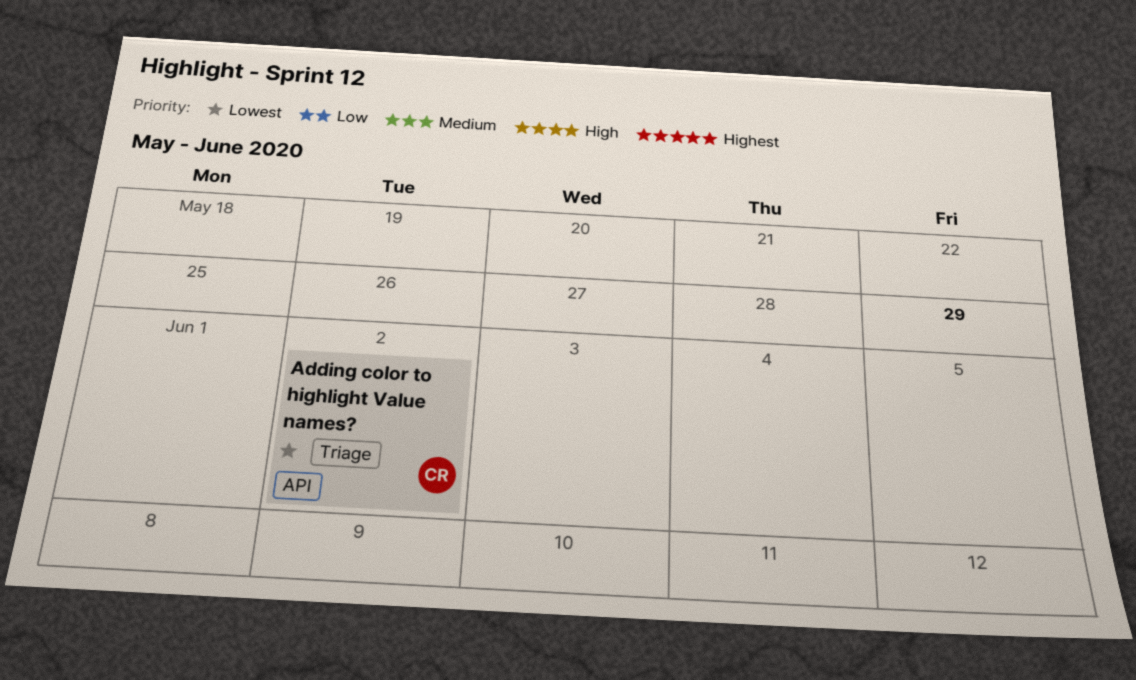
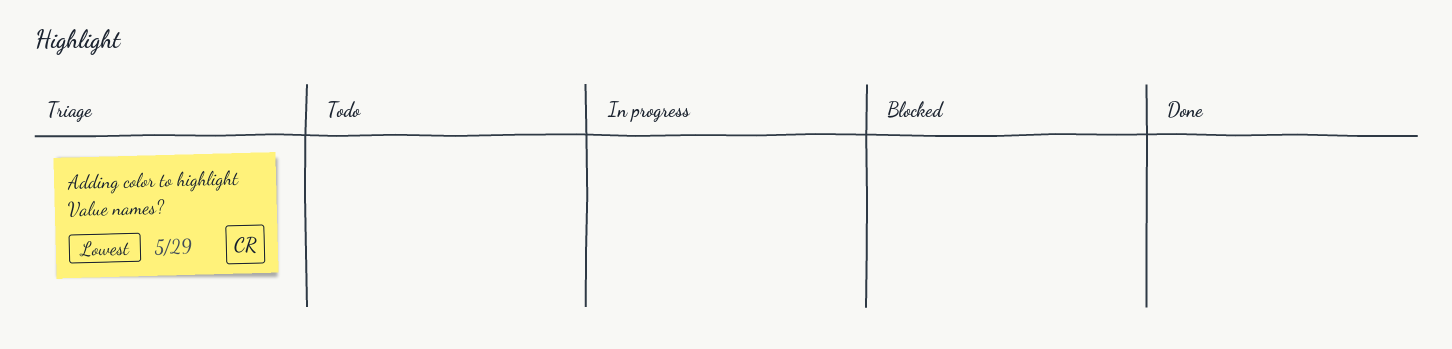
Adding color to highlight Value names?, due: Jun 2 -> May 29

